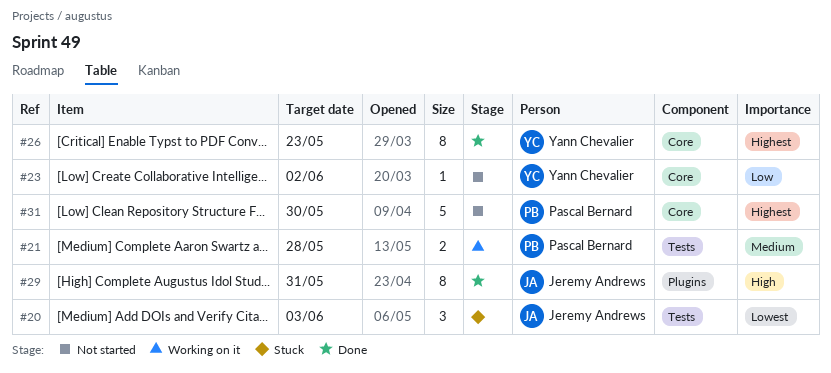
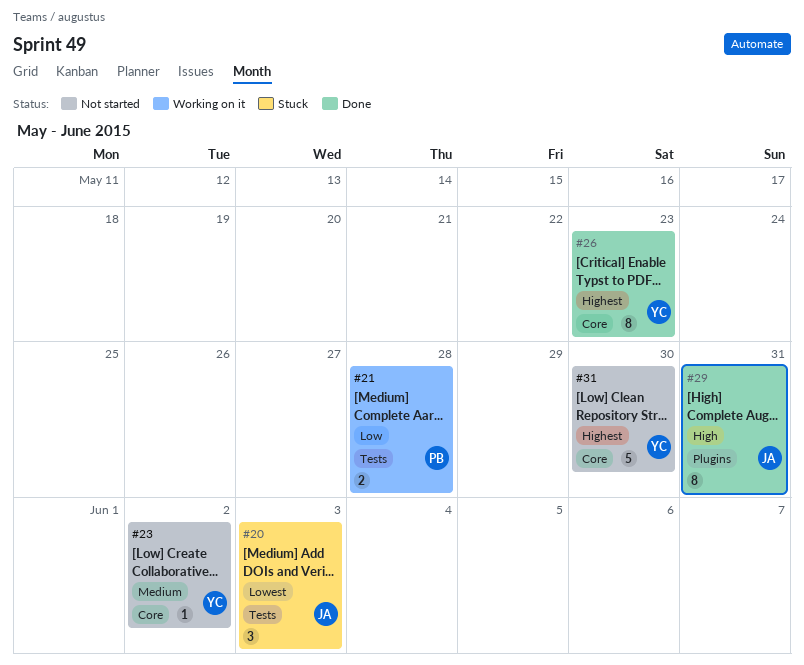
#21, priority: Medium -> Low
#23, priority: Low -> Medium
#31, owner: Pascal Bernard -> Yann Chevalier

